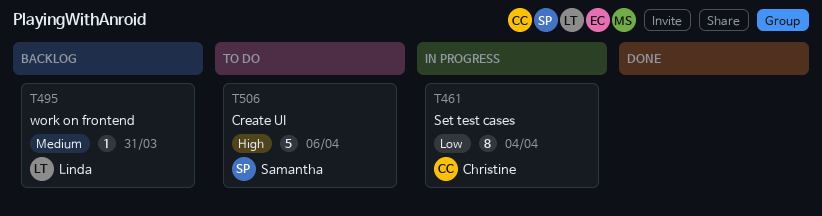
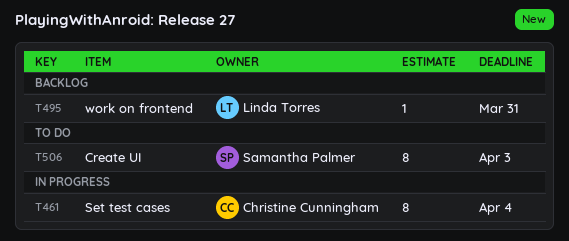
T506, estimate: 5 -> 8
T506, due: Apr 6 -> Apr 3

